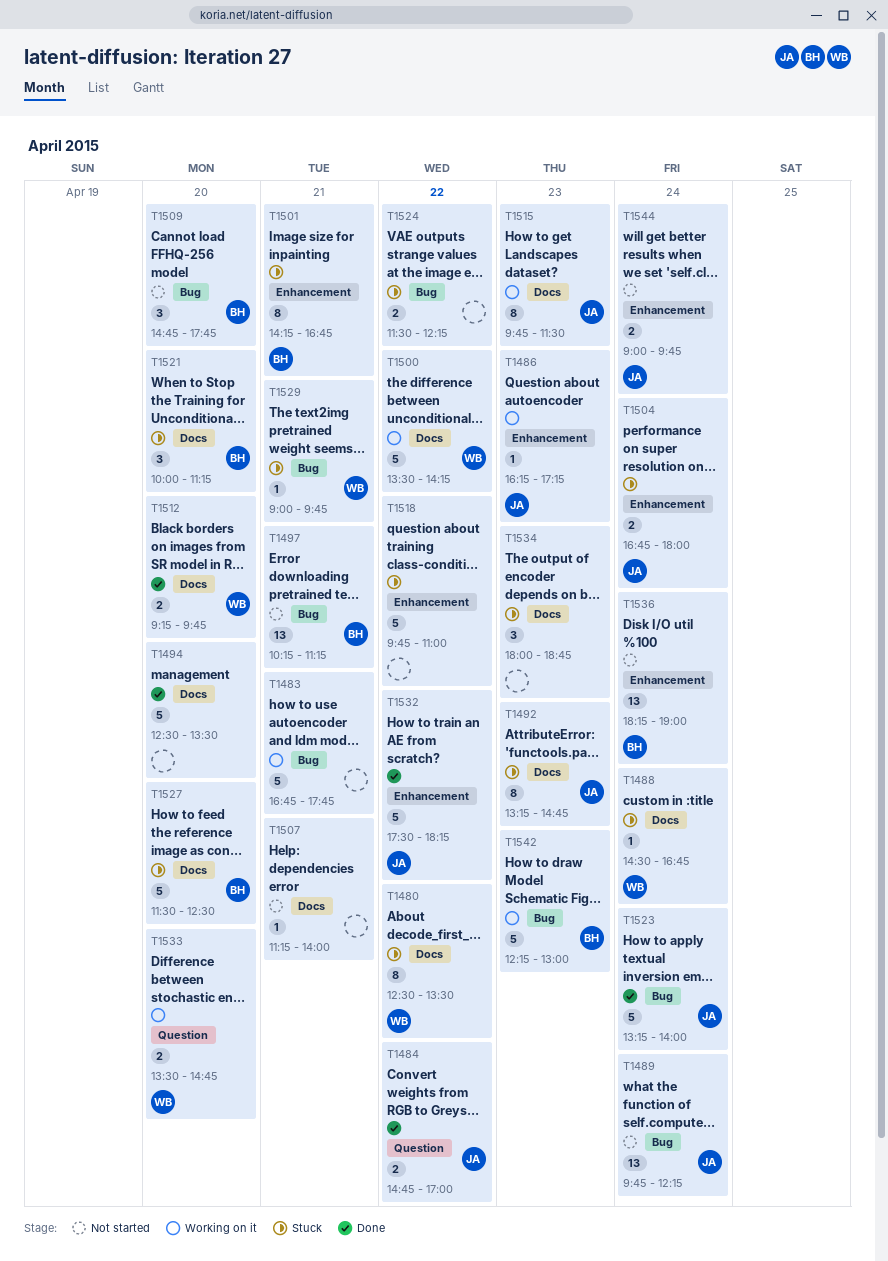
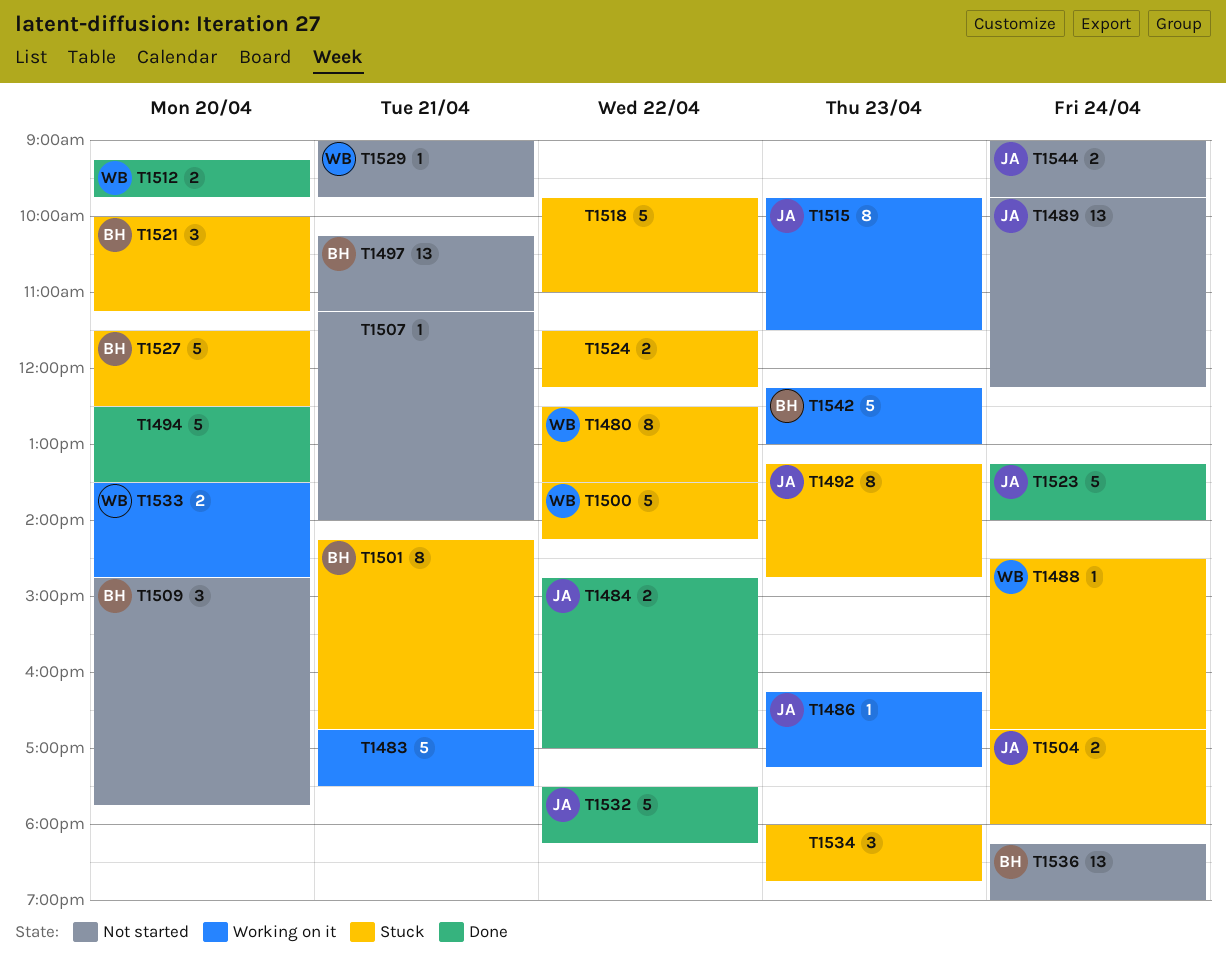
T1483, ends: 17:45 -> 17:30
T1500, status: Working on it -> Stuck
T1529, status: Stuck -> Not started

